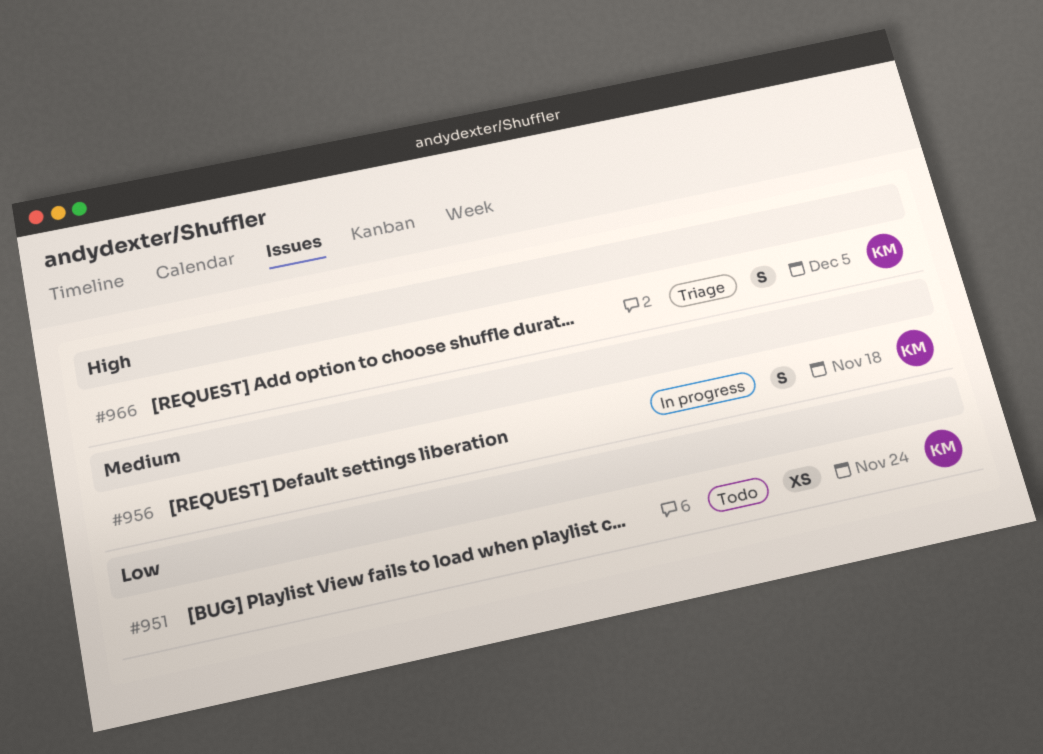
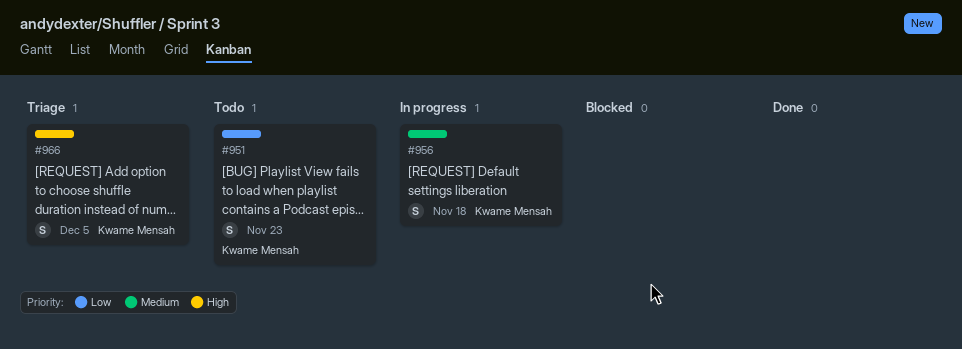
#951, estimate: XS -> S
#951, due: Nov 24 -> Nov 23

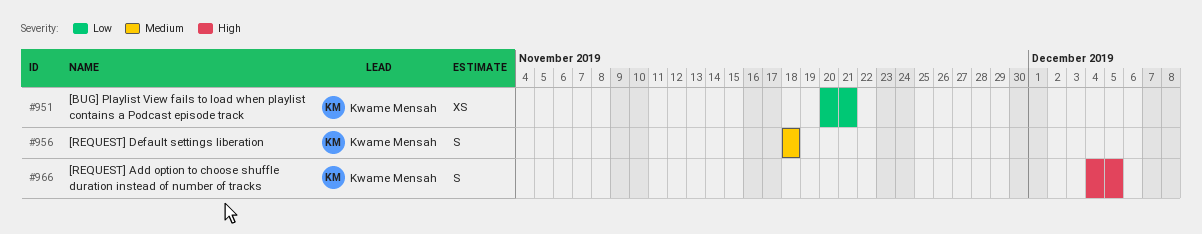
#951, estimate: S -> XS
#951, due: Nov 23 -> Nov 21

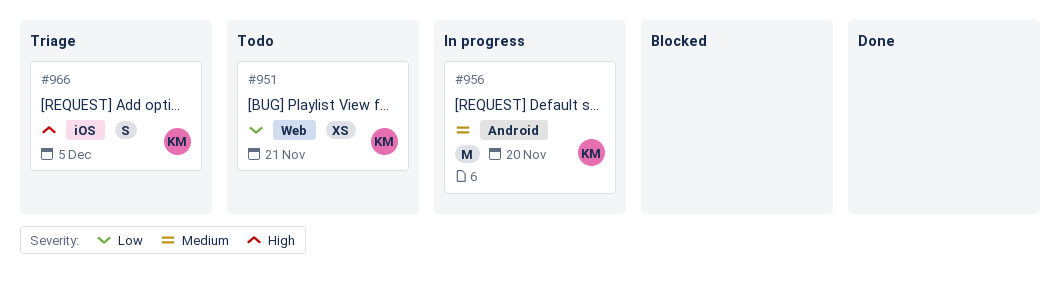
#956, estimate: S -> M
#956, due: Nov 18 -> Nov 20

